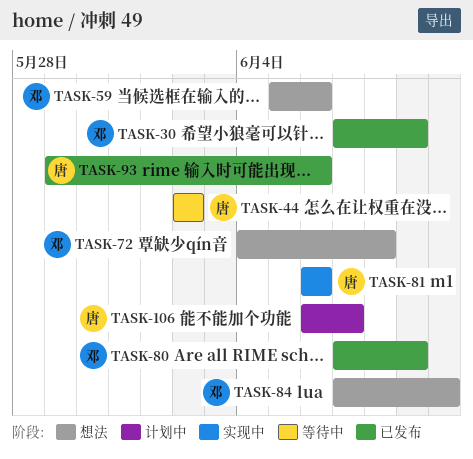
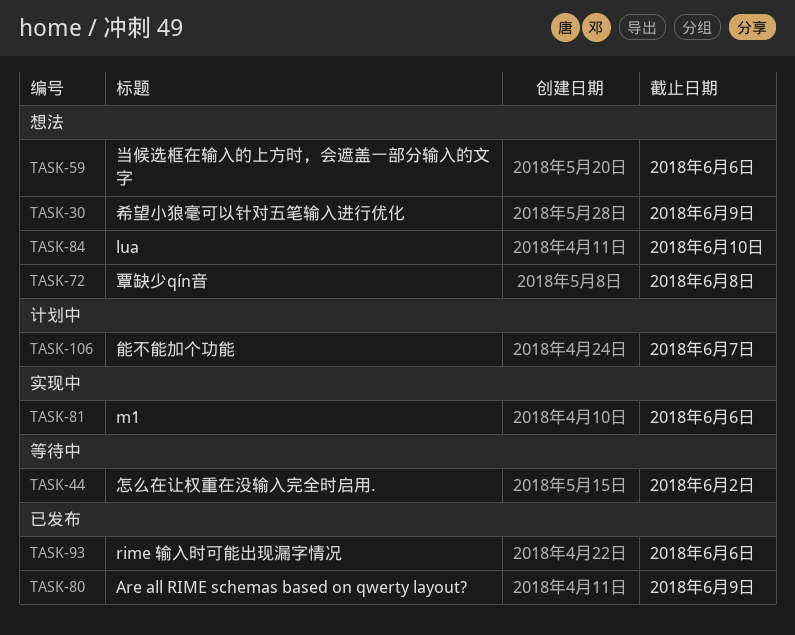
TASK-30, status: 已发布 -> 想法

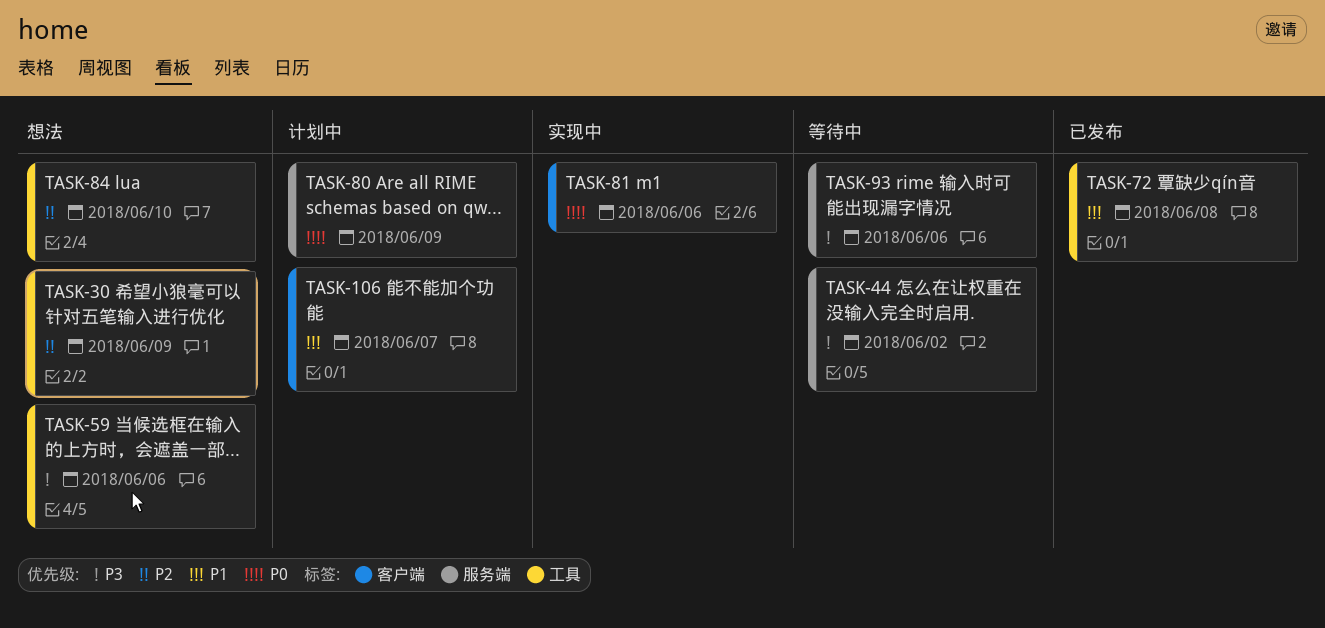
TASK-72, status: 想法 -> 已发布
TASK-80, status: 已发布 -> 计划中
TASK-93, status: 已发布 -> 等待中

